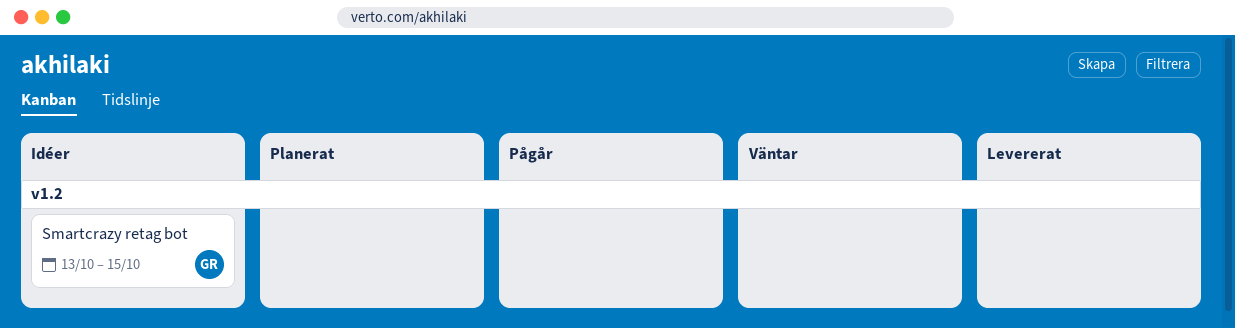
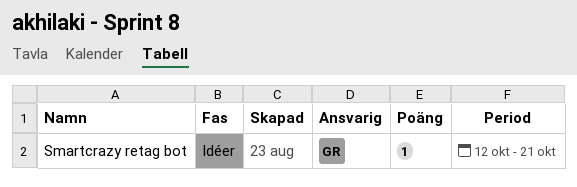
Smartcrazy retag bot, start: Oct 13 -> Oct 12
Smartcrazy retag bot, due: Oct 15 -> Oct 21

